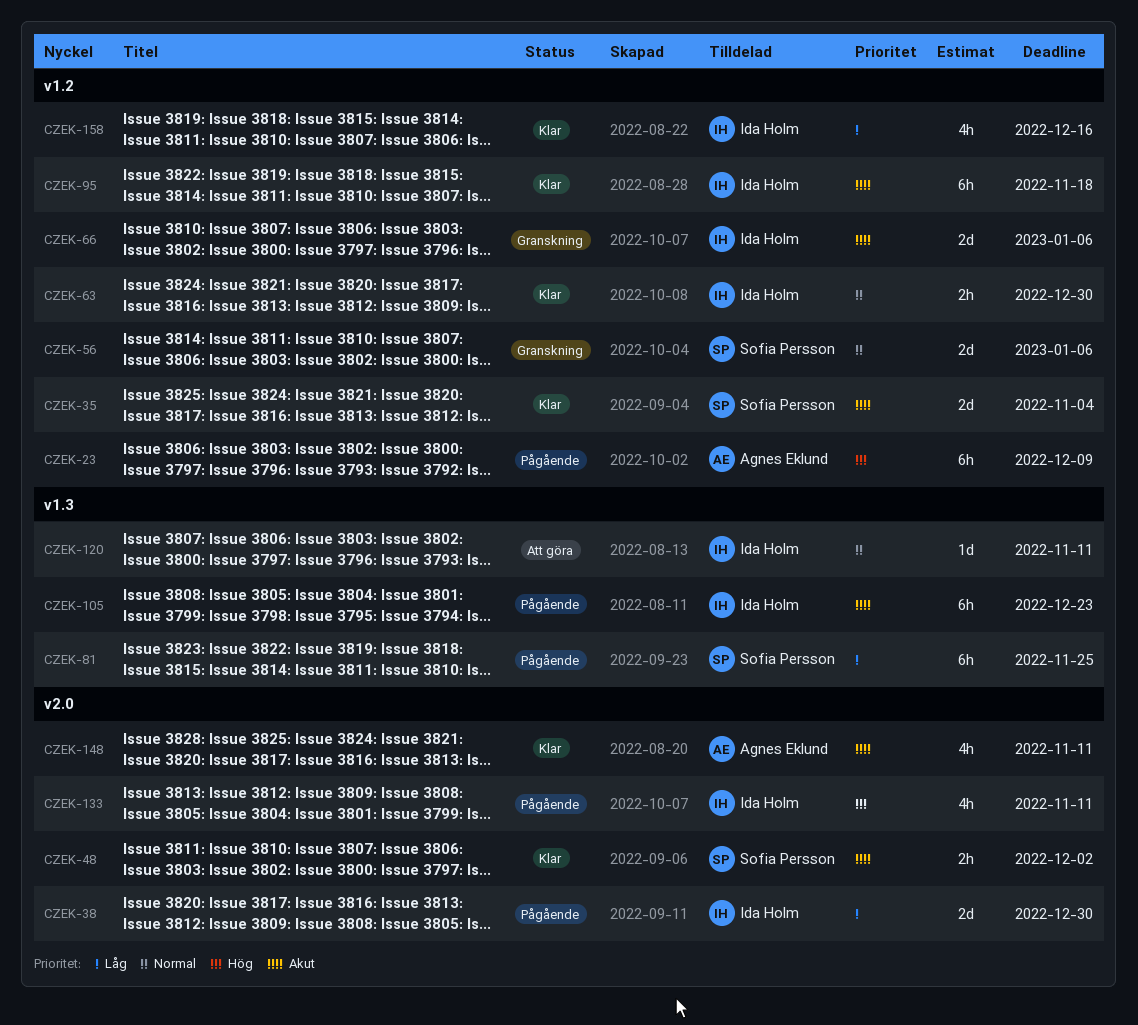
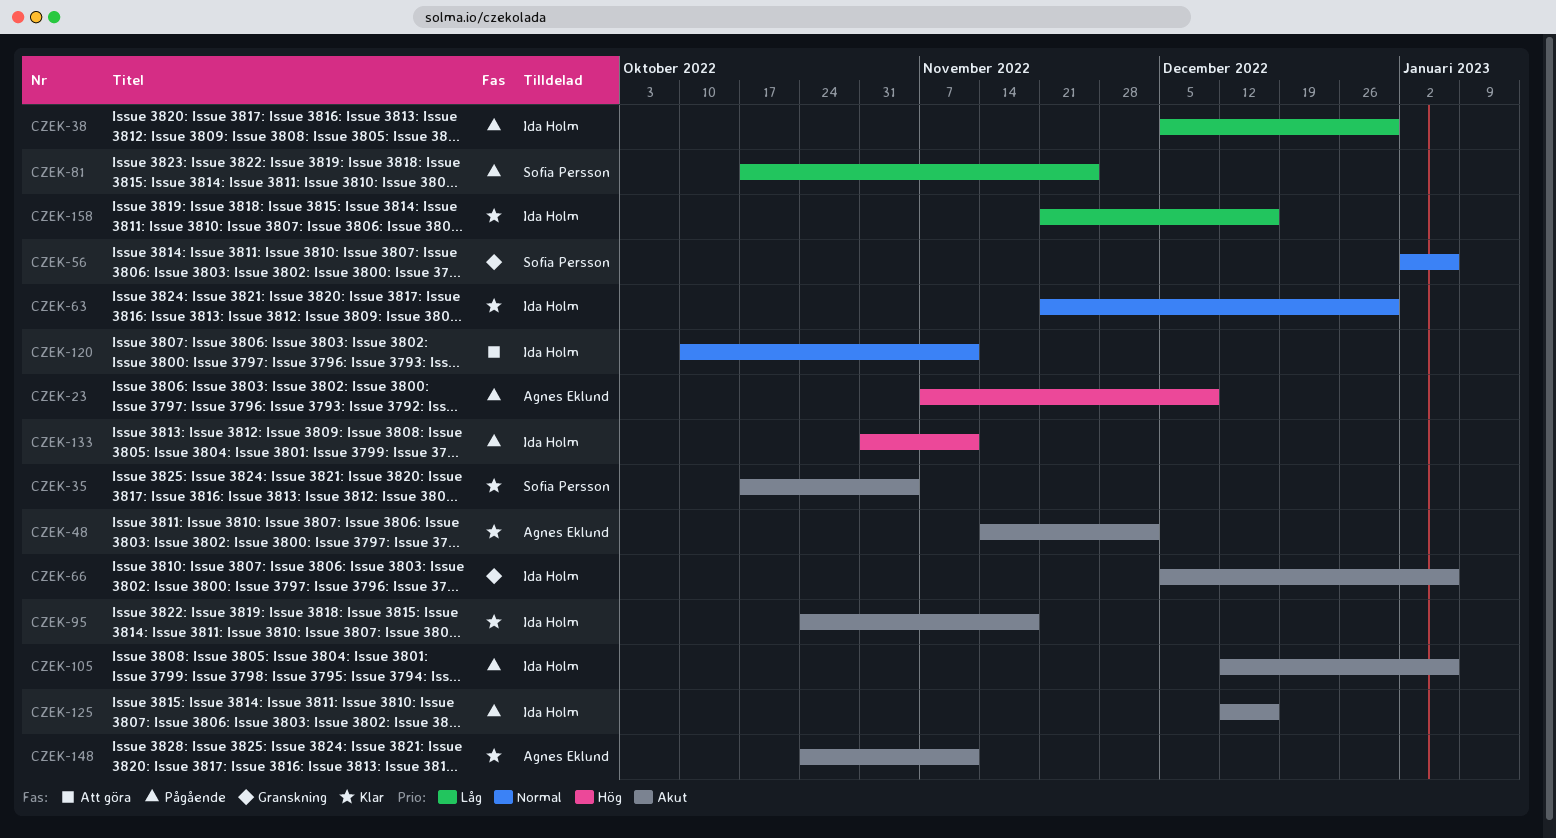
CZEK-48, owner: Sofia Persson -> Agnes Eklund
CZEK-105, due: Dec 23 -> Jan 6
CZEK-125: none -> present

